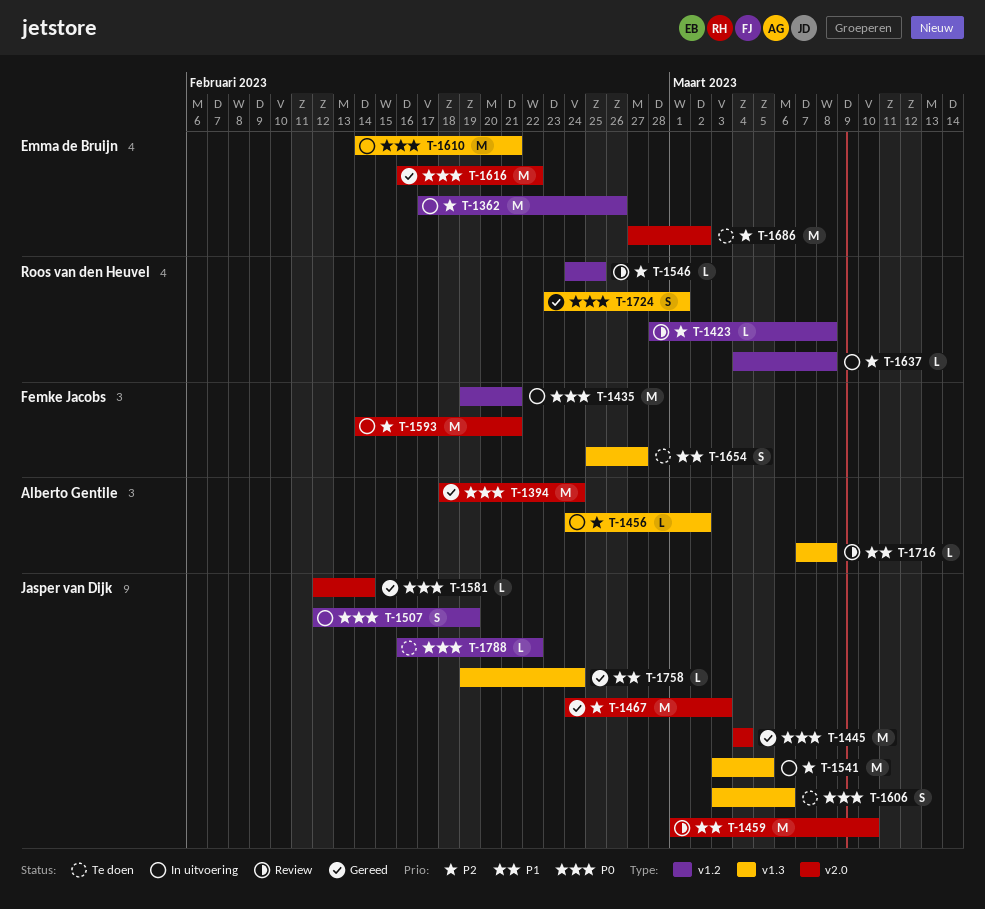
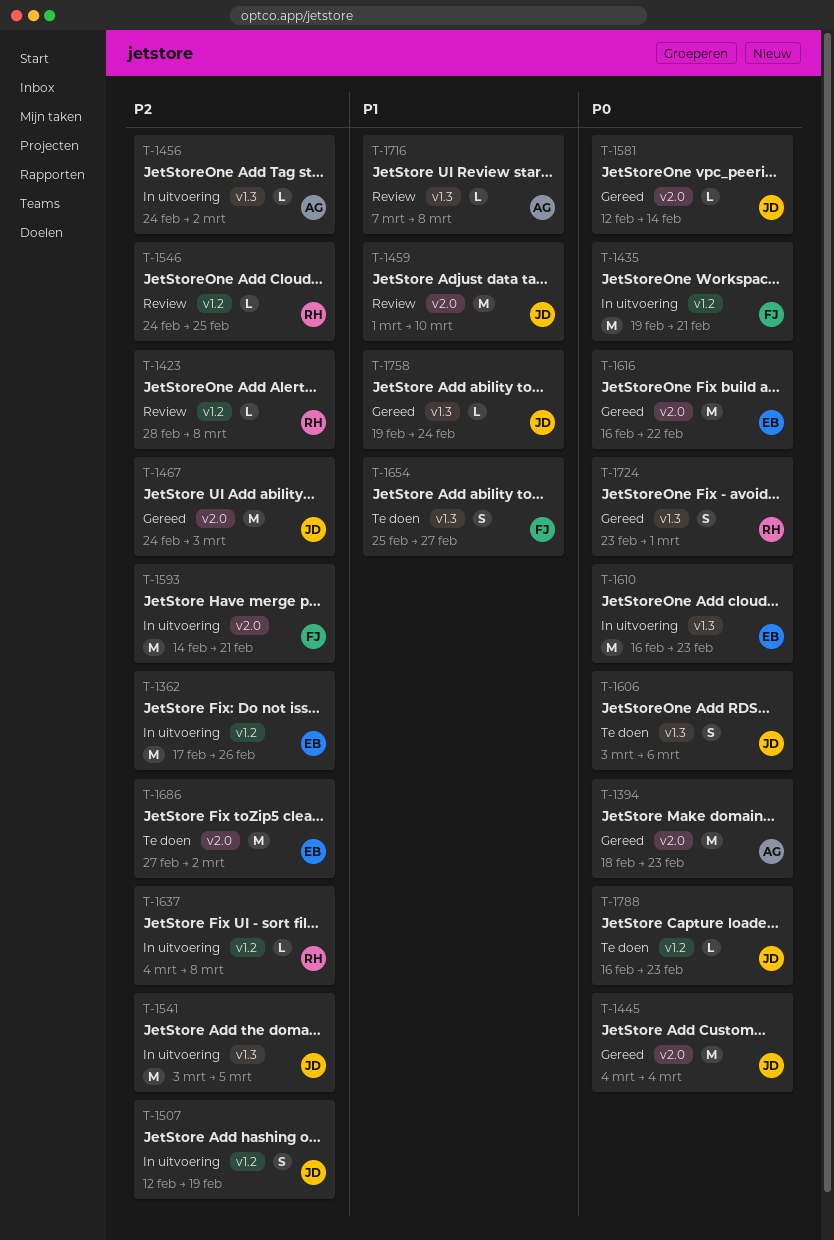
T-1394, due: Feb 24 -> Feb 23
T-1507, priority: P0 -> P2
T-1610, start: Feb 14 -> Feb 16
T-1610, due: Feb 21 -> Feb 23
T-1788, due: Feb 22 -> Feb 23

